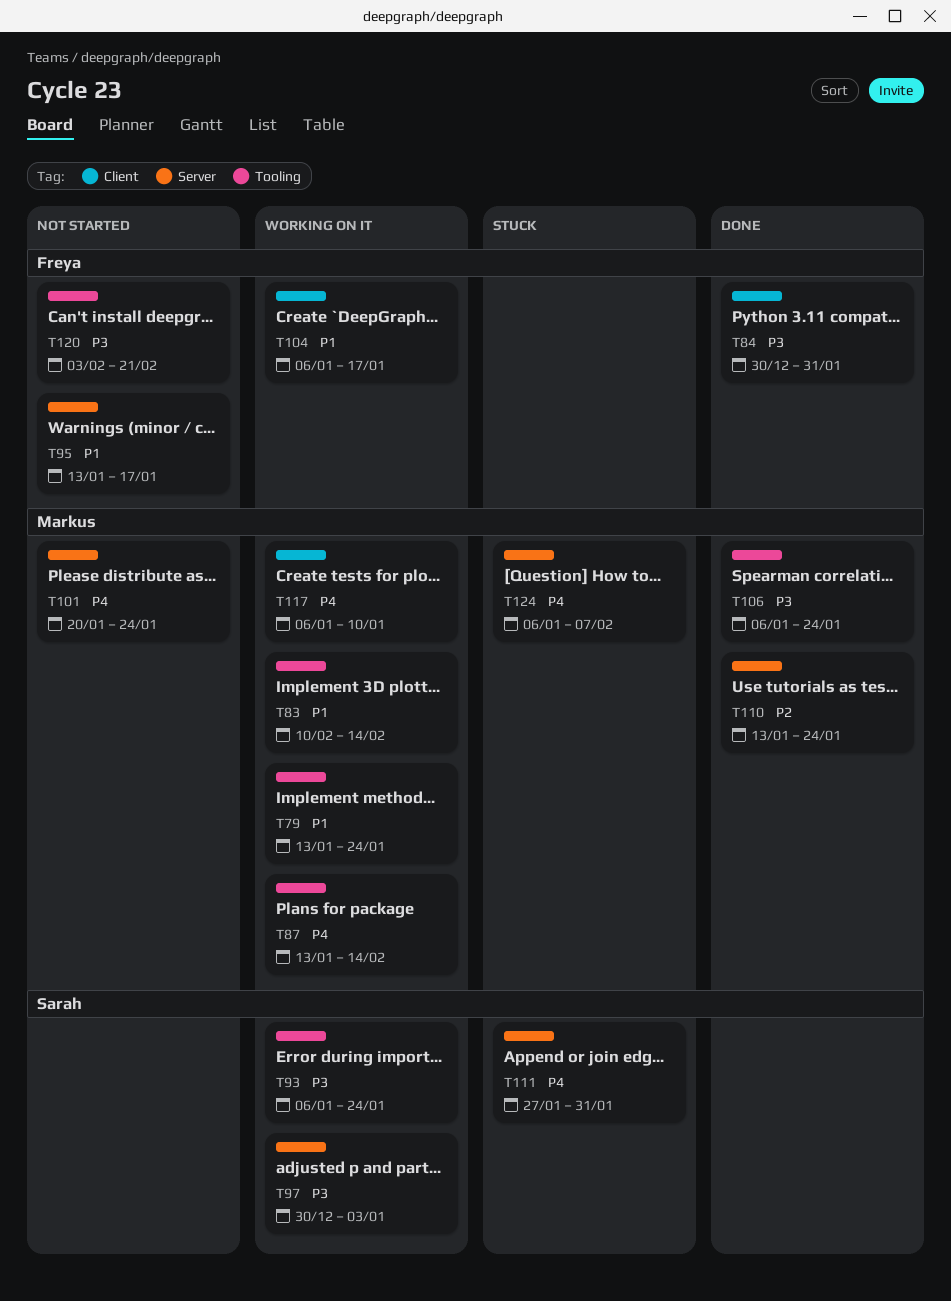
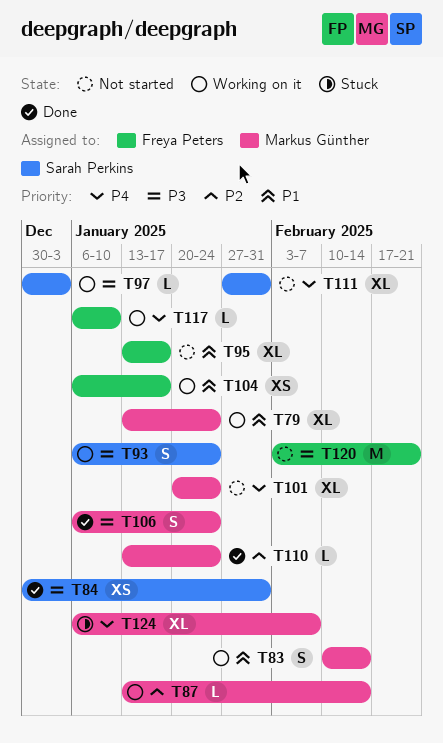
T84, owner: Freya Peters -> Sarah Perkins
T87, priority: P4 -> P2
T111, status: Stuck -> Not started
T117, owner: Markus Günther -> Freya Peters

